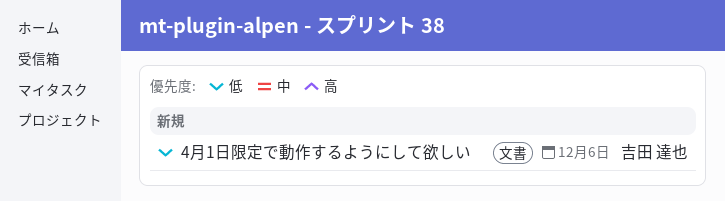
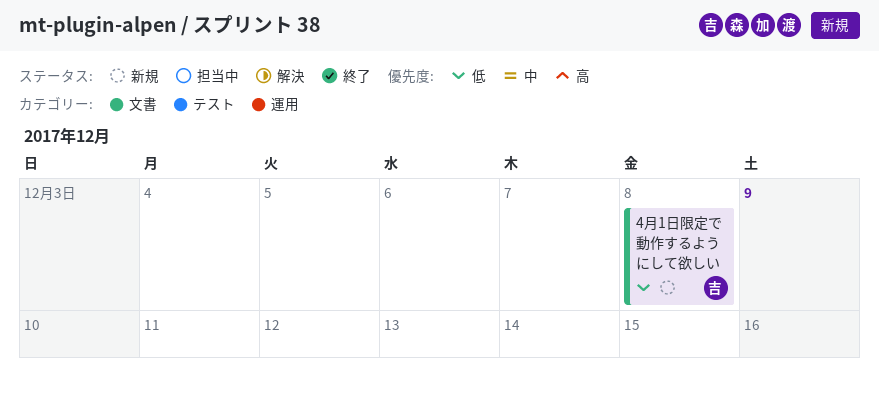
4月1日限定で動作するようにして欲しい, due: Dec 6 -> Dec 8

